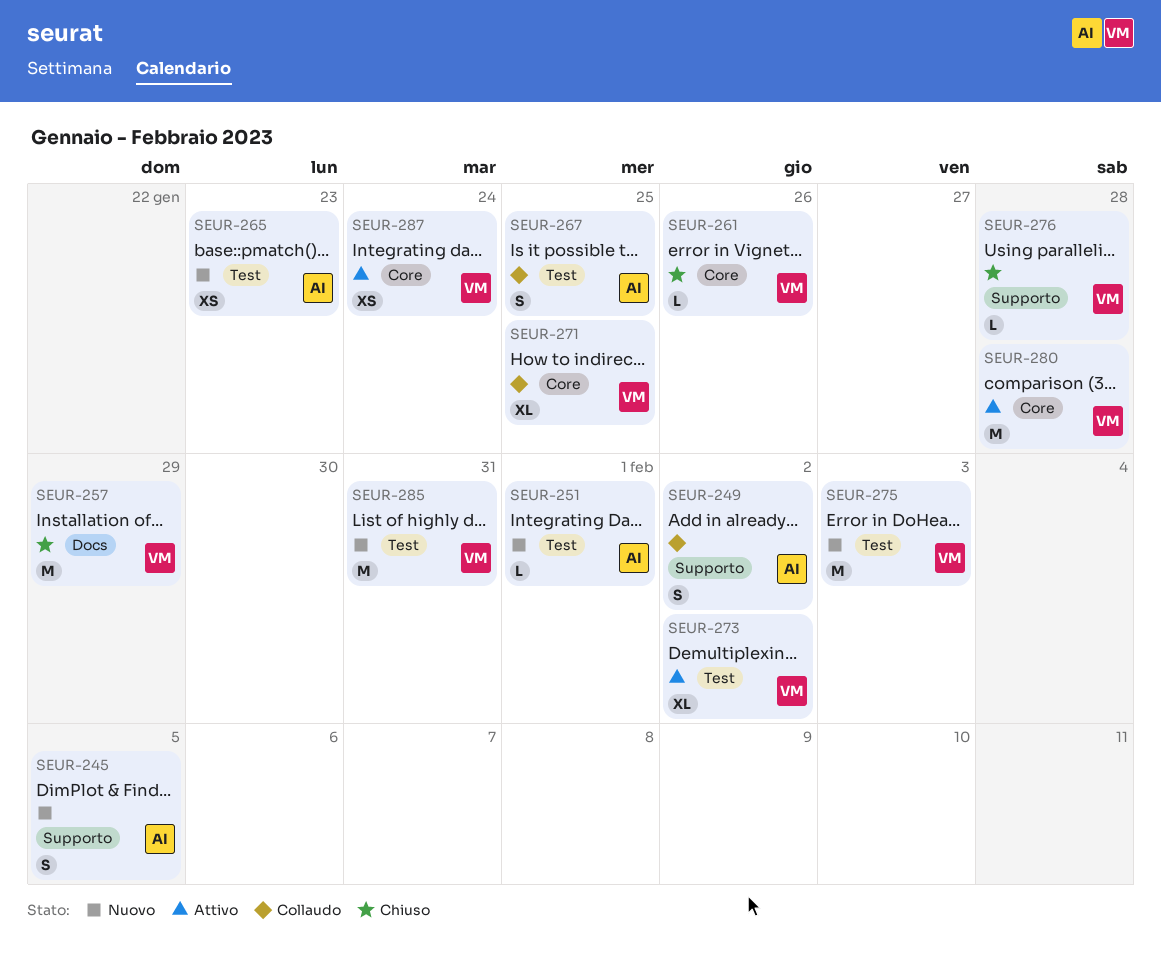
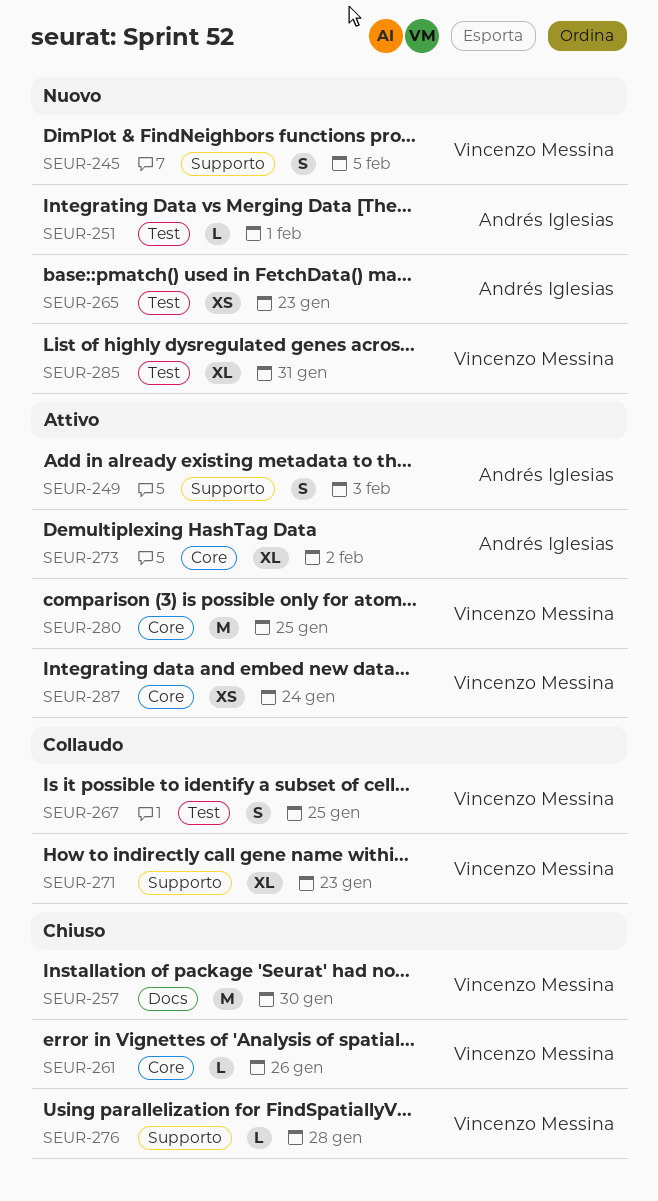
SEUR-245, owner: Andrés Iglesias -> Vincenzo Messina
SEUR-249, status: Collaudo -> Attivo
SEUR-249, due: Feb 2 -> Feb 3
SEUR-257, due: Jan 29 -> Jan 30
SEUR-267, owner: Andrés Iglesias -> Vincenzo Messina
SEUR-271, label: Core -> Supporto
SEUR-271, due: Jan 25 -> Jan 23
SEUR-273, owner: Vincenzo Messina -> Andrés Iglesias
SEUR-273, label: Test -> Core
SEUR-275: present -> none
SEUR-280, due: Jan 28 -> Jan 25
SEUR-285, estimate: M -> XL

